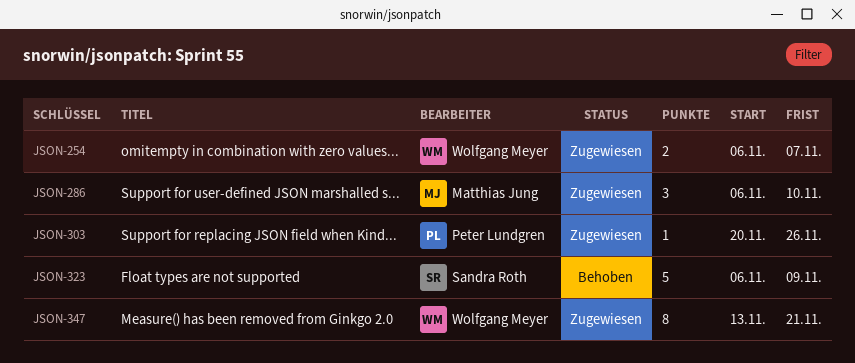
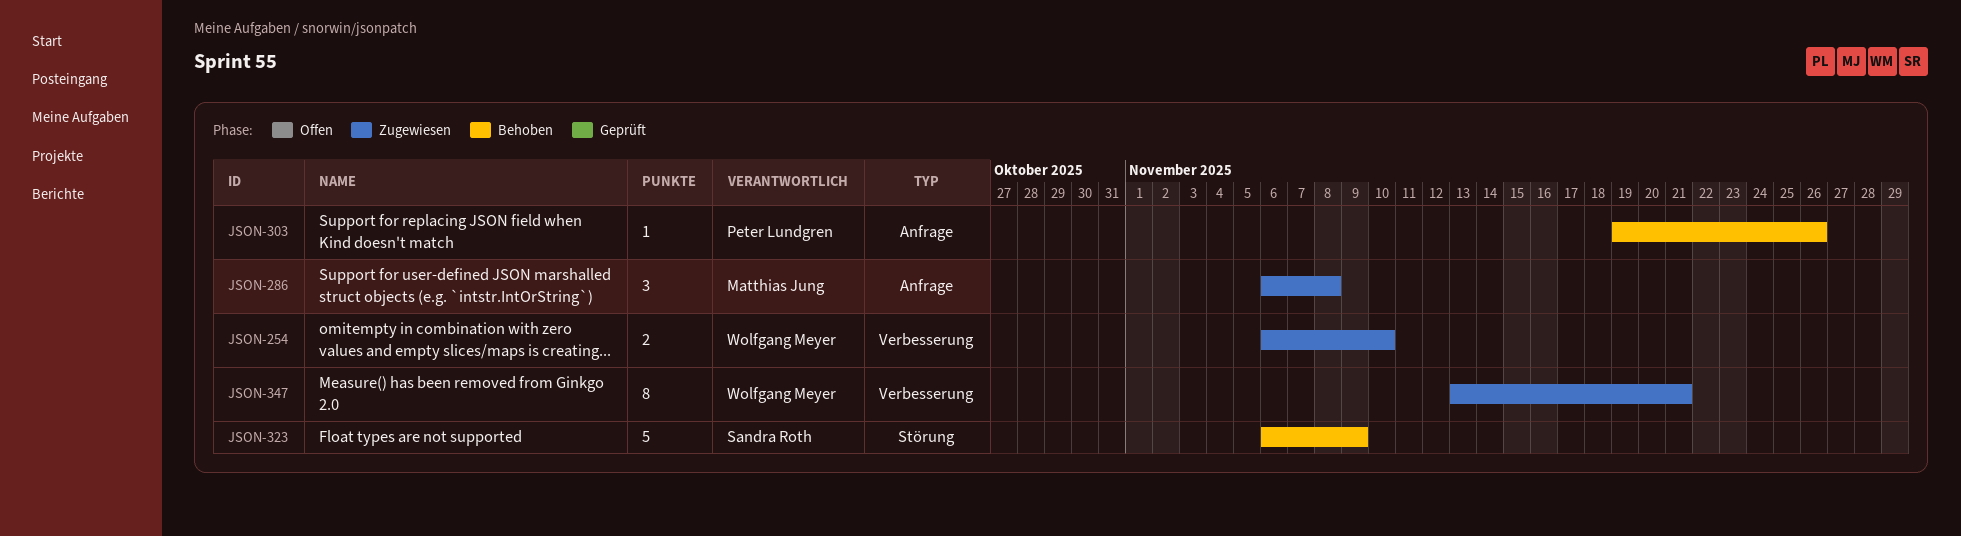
JSON-254, due: Nov 7 -> Nov 10
JSON-286, due: Nov 10 -> Nov 8
JSON-303, status: Zugewiesen -> Behoben
JSON-303, start: Nov 20 -> Nov 19

